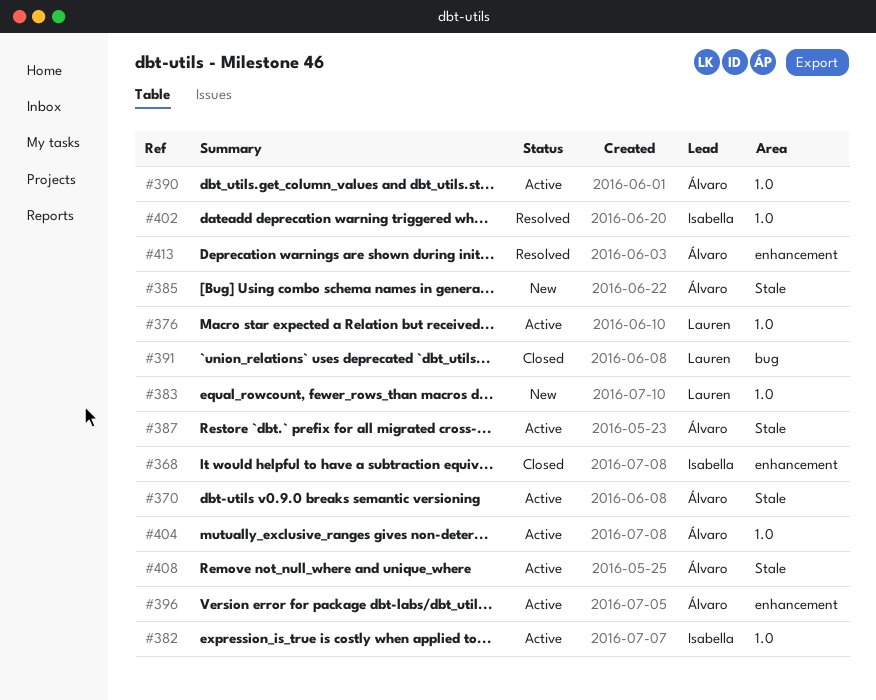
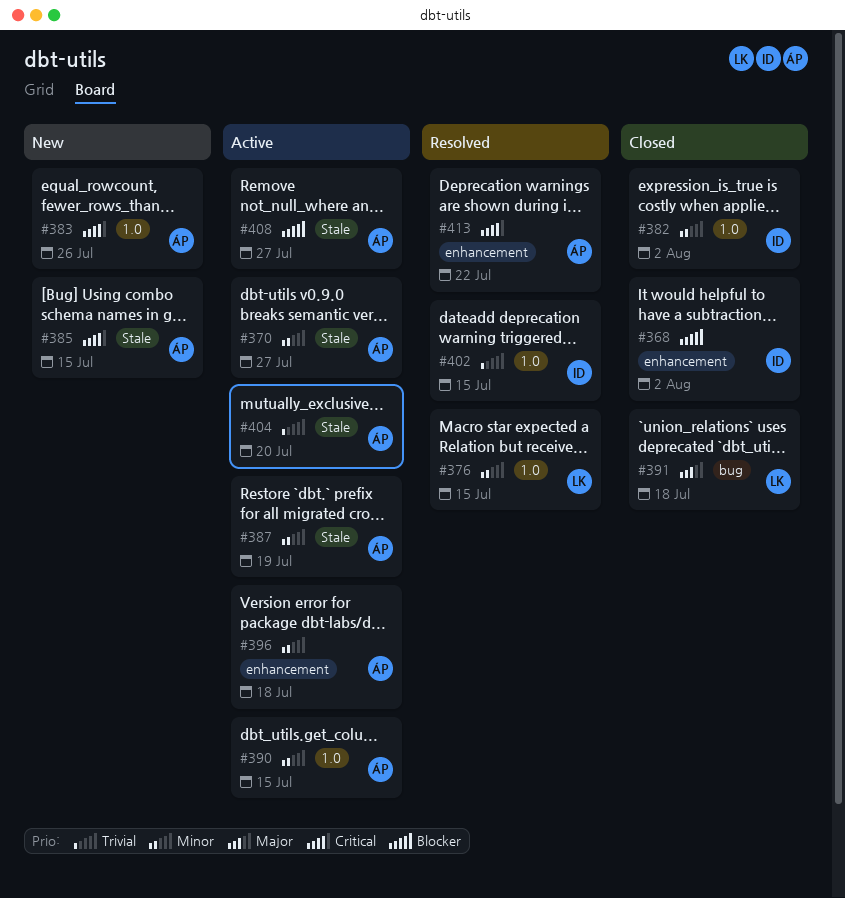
#376, status: Active -> Resolved
#382, status: Active -> Closed
#383, owner: Lauren -> Álvaro
#404, label: 1.0 -> Stale

